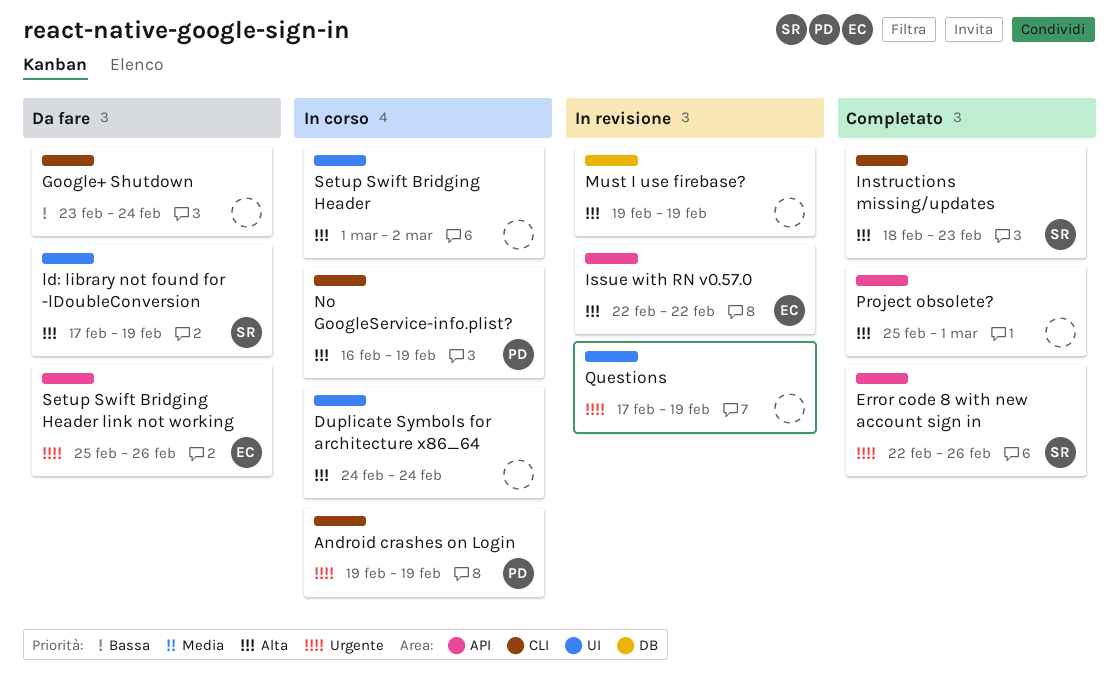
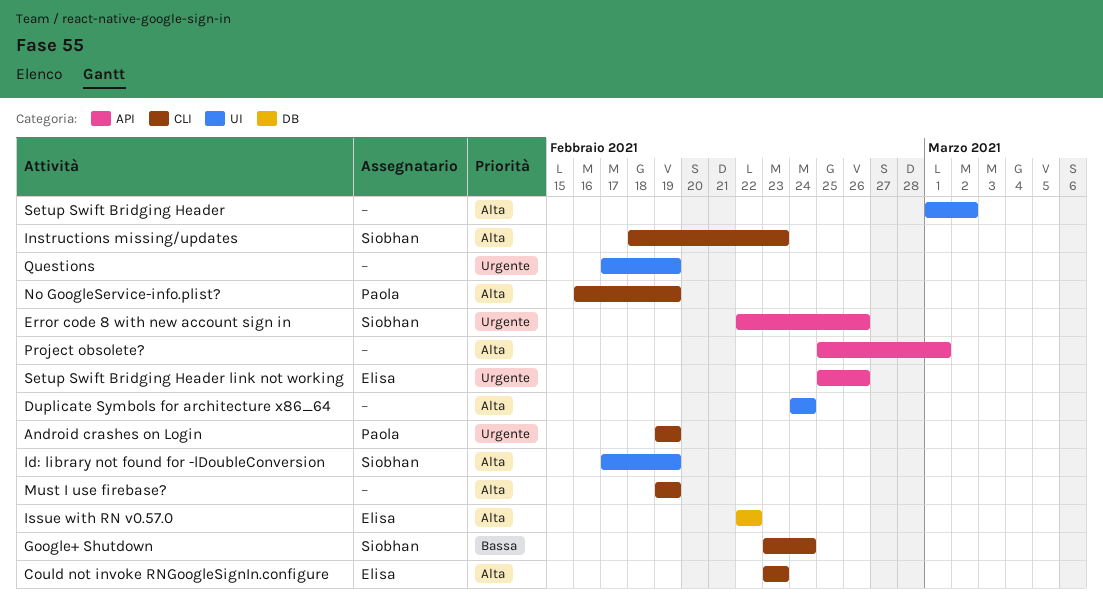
Could not invoke RNGoogleSignIn.configure: none -> present
Google+ Shutdown, owner: none -> Siobhan
Issue with RN v0.57.0, label: API -> DB
Must I use firebase?, label: DB -> CLI

